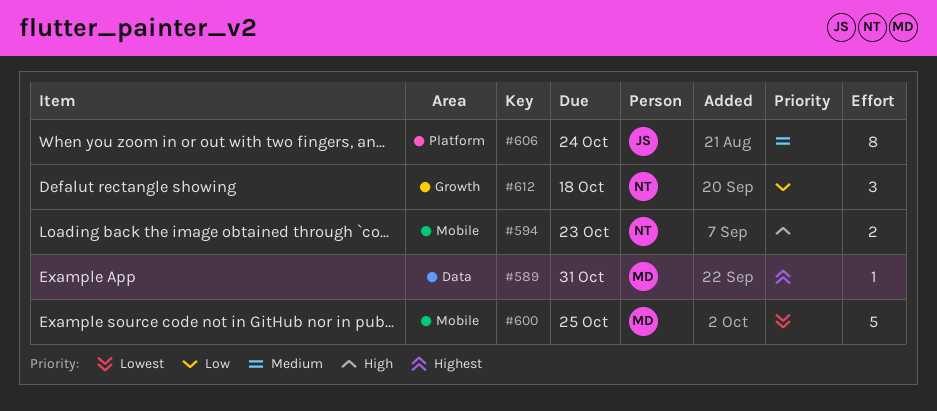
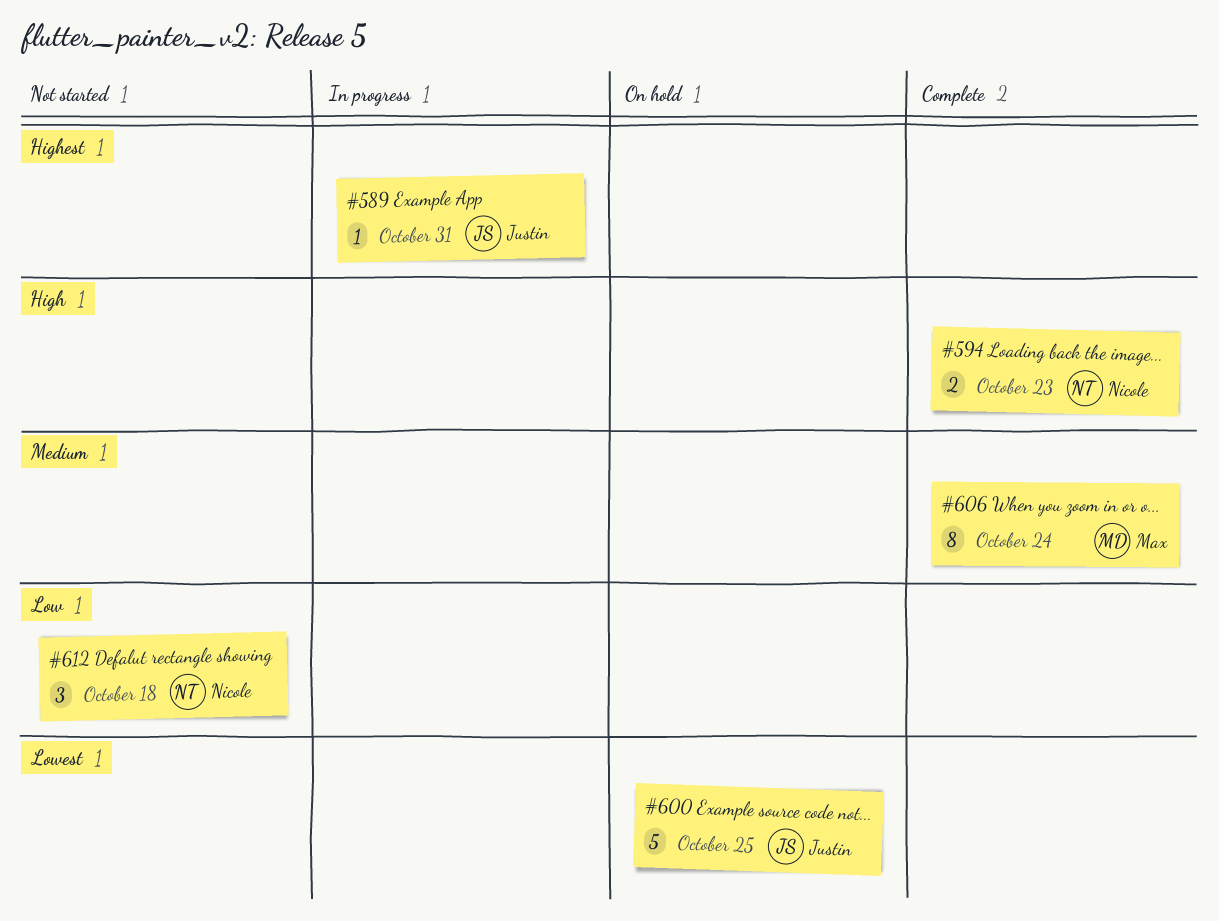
#589, owner: Max -> Justin
#600, owner: Max -> Justin
#606, owner: Justin -> Max

